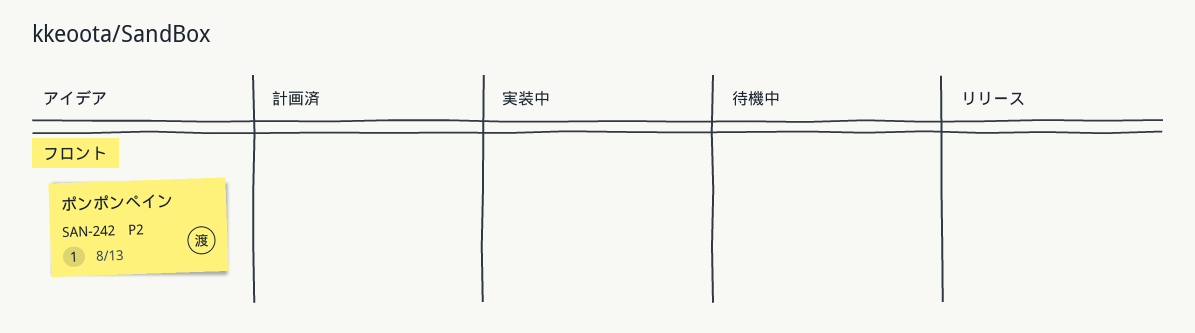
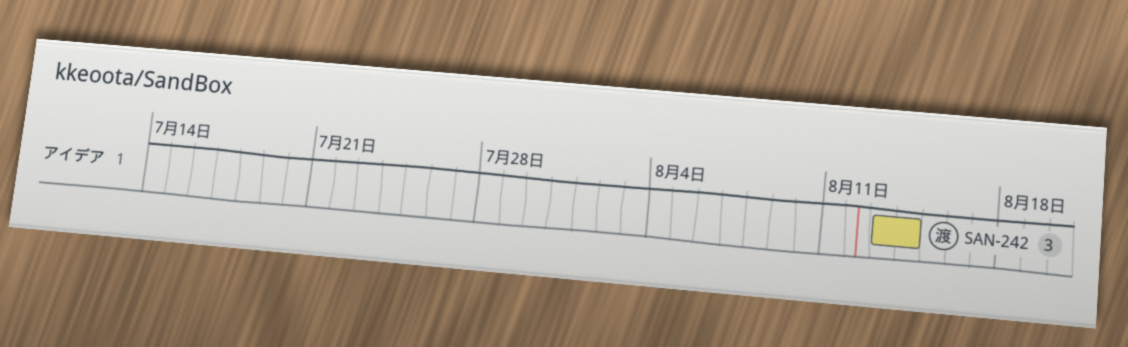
SAN-242, estimate: 1 -> 3
SAN-242, due: Aug 13 -> Aug 14

